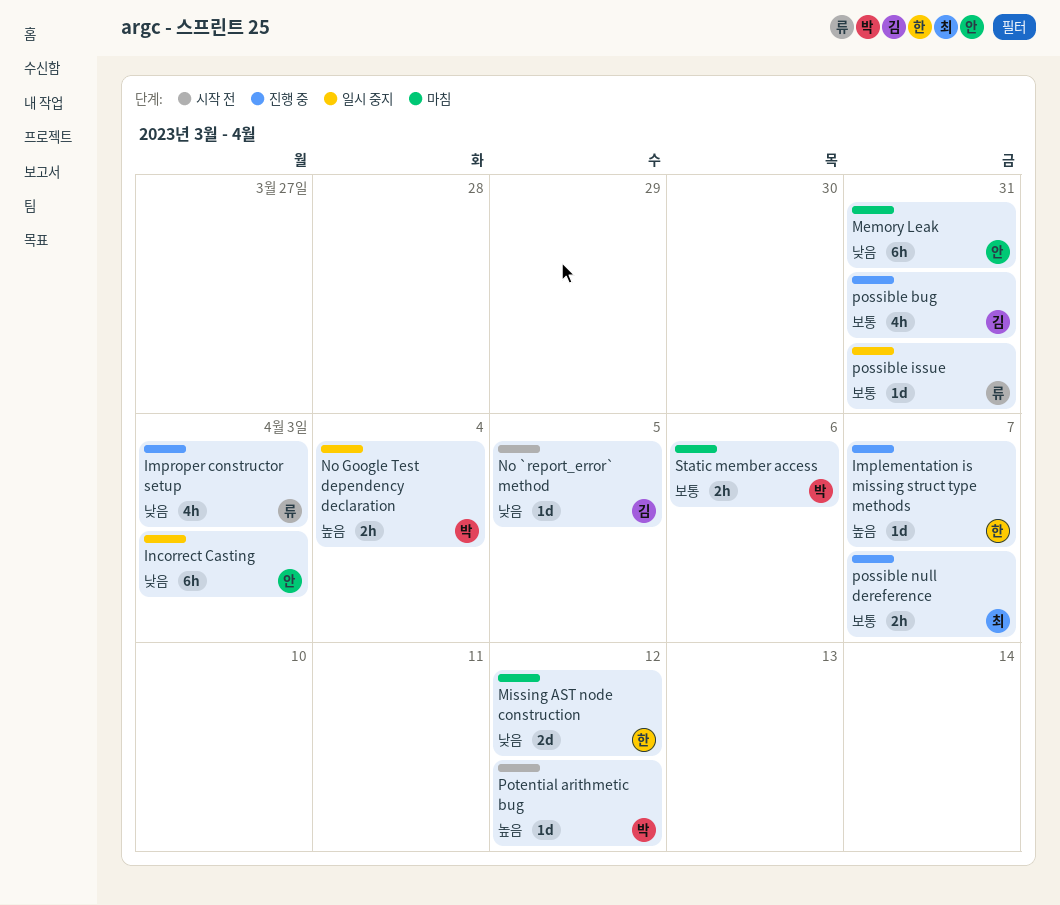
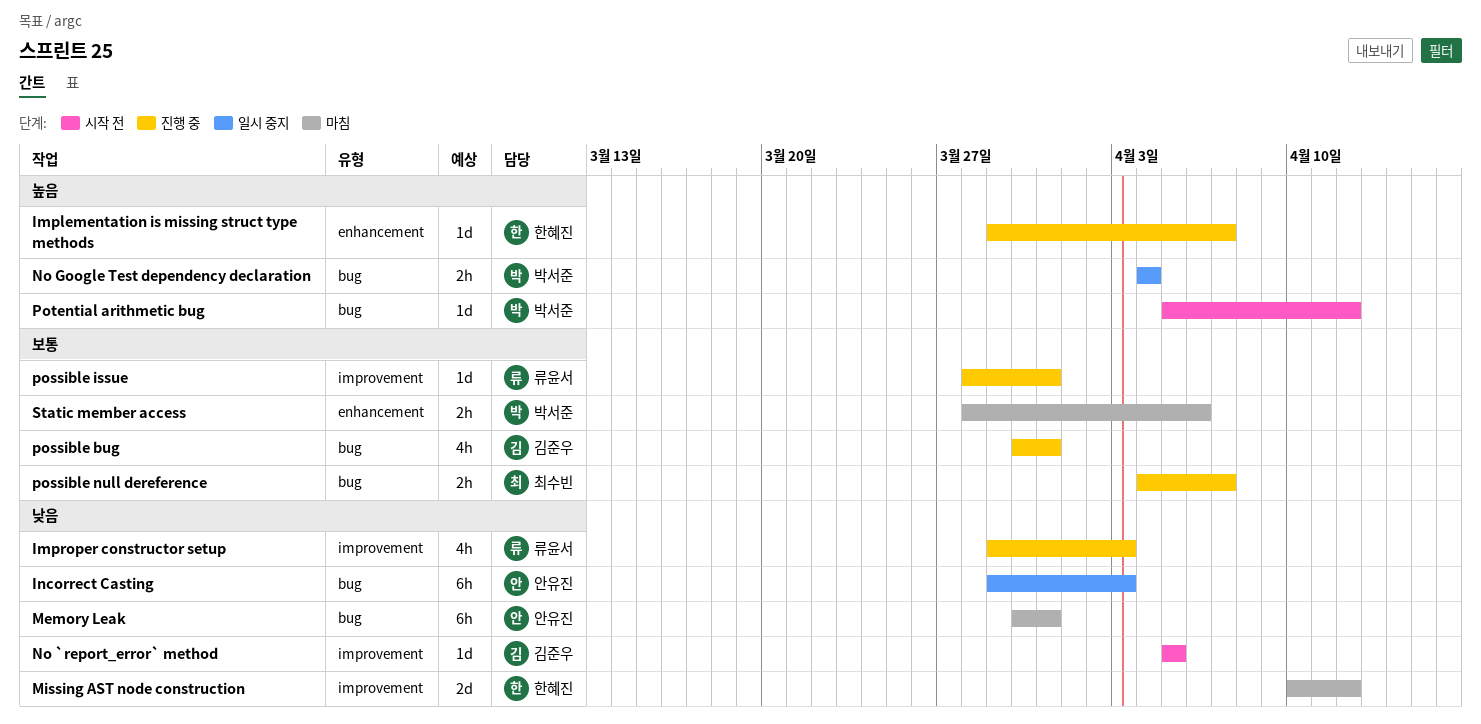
possible issue, status: 일시 중지 -> 진행 중

